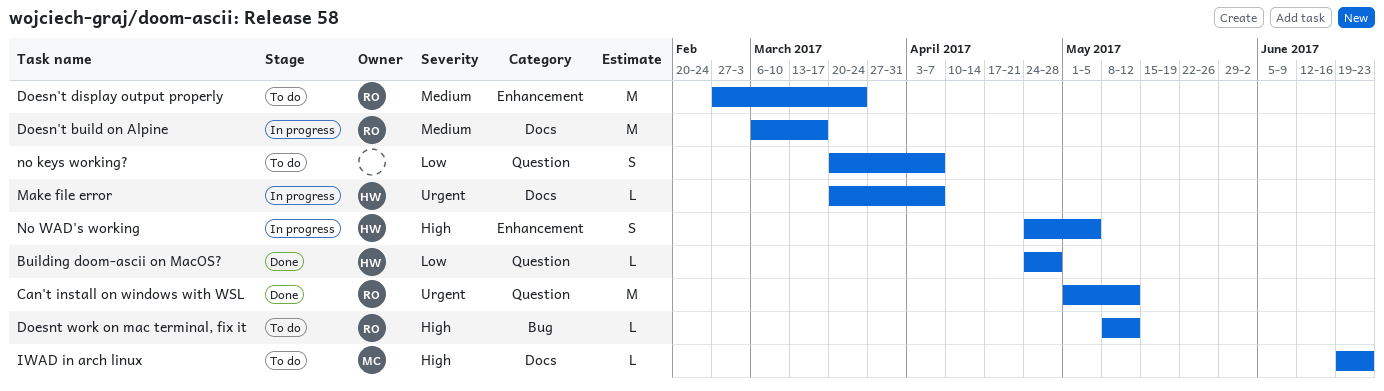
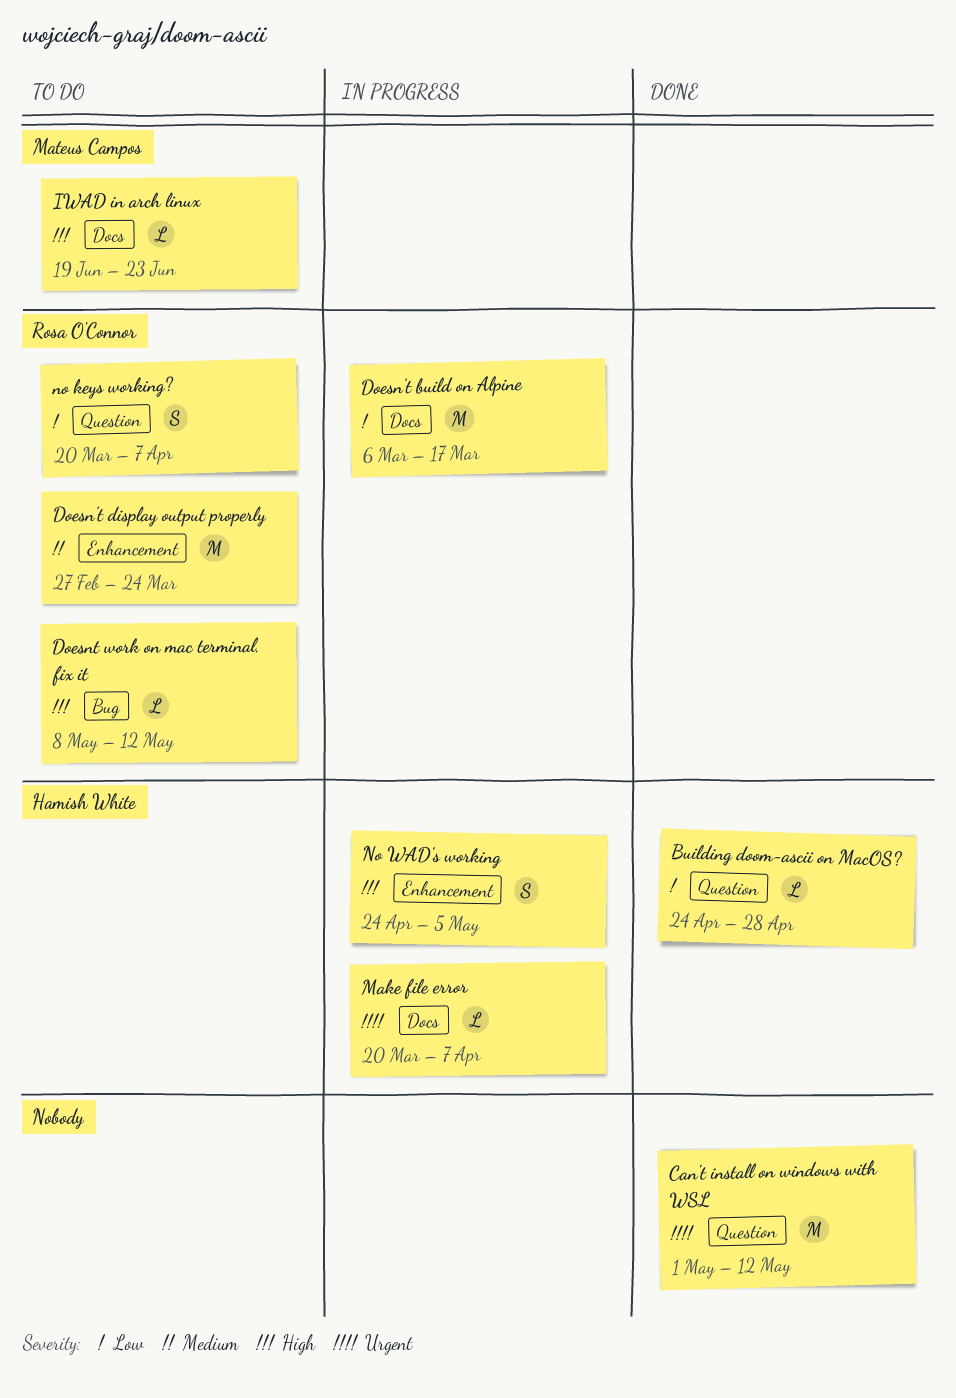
Can't install on windows with WSL, owner: Rosa O'Connor -> none
Doesn't build on Alpine, priority: Medium -> Low
no keys working?, owner: none -> Rosa O'Connor

